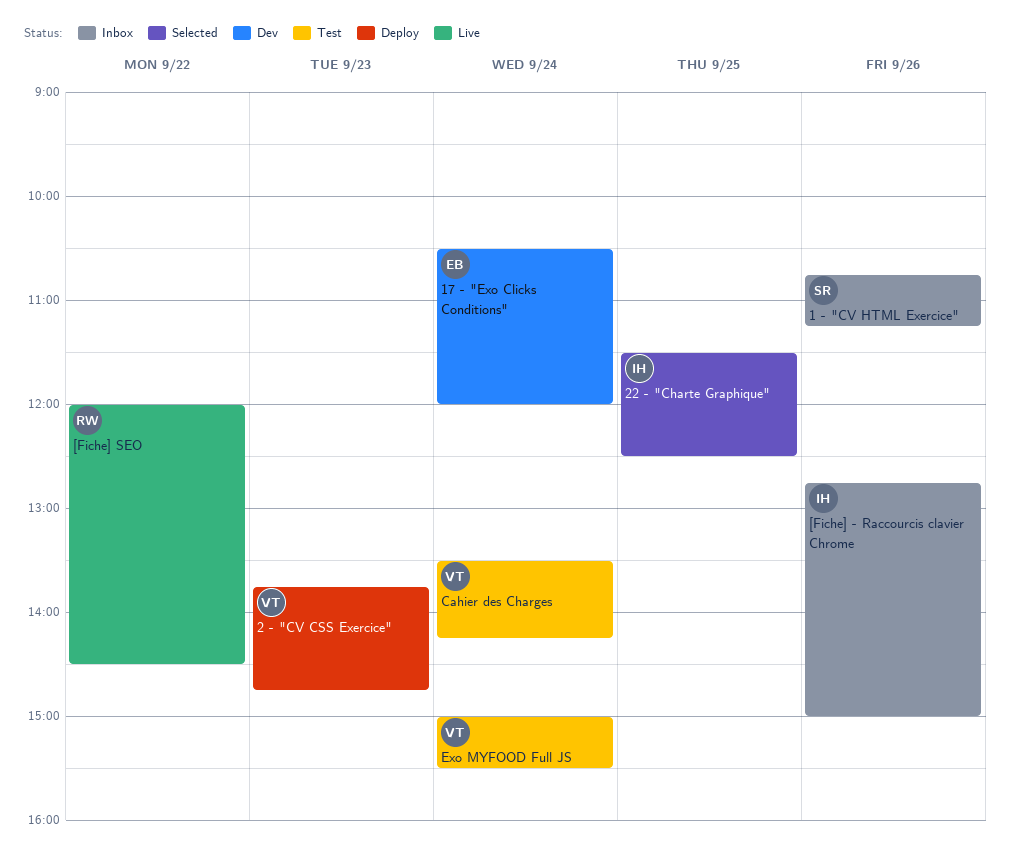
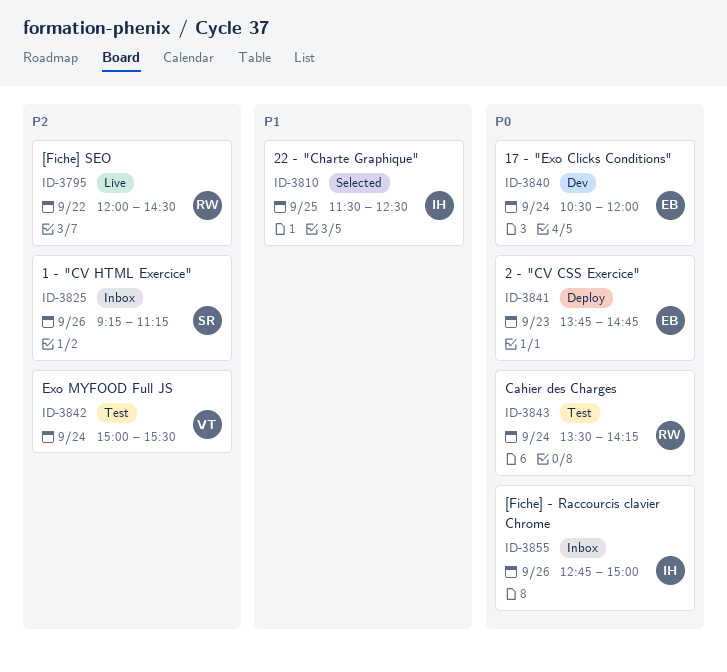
1 - "CV HTML Exercice", begins: 10:45 -> 09:15
2 - "CV CSS Exercice", owner: VT -> EB
Cahier des Charges, owner: VT -> RW

